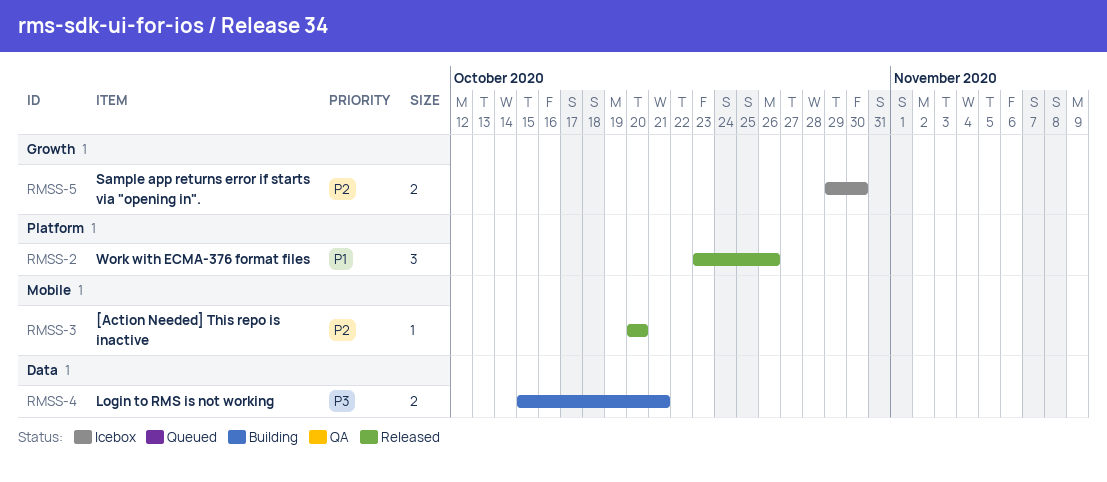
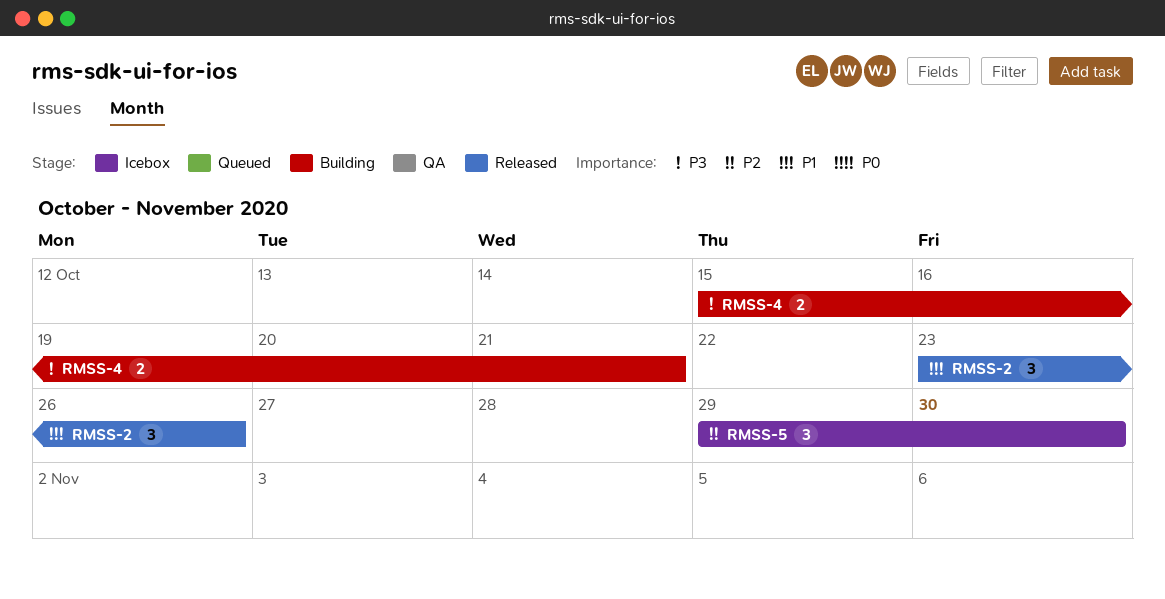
RMSS-3: present -> none
RMSS-5, estimate: 2 -> 3

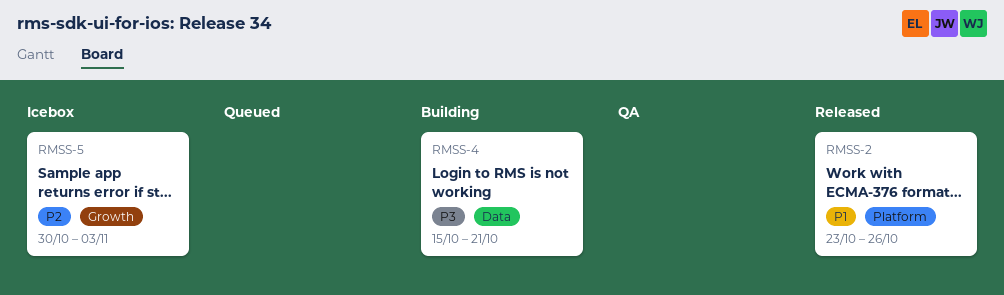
RMSS-5, start: Oct 29 -> Oct 30
RMSS-5, due: Oct 30 -> Nov 3

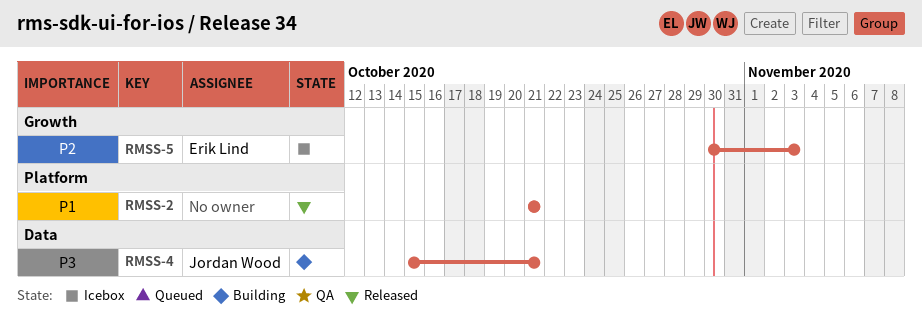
RMSS-2, start: Oct 23 -> Oct 21
RMSS-2, due: Oct 26 -> Oct 21

